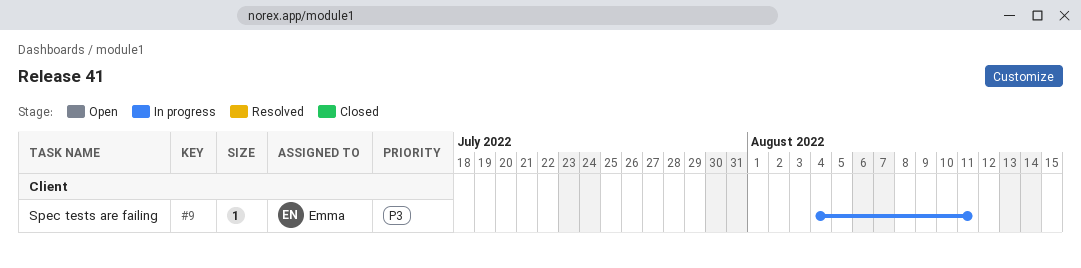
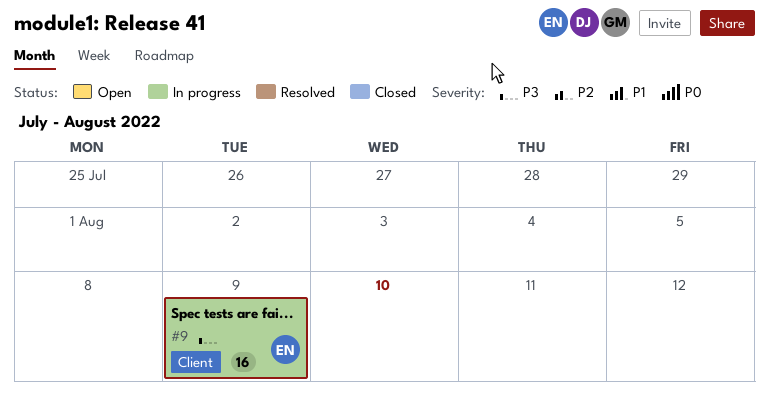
#9, estimate: 1 -> 16
#9, due: Aug 11 -> Aug 9

